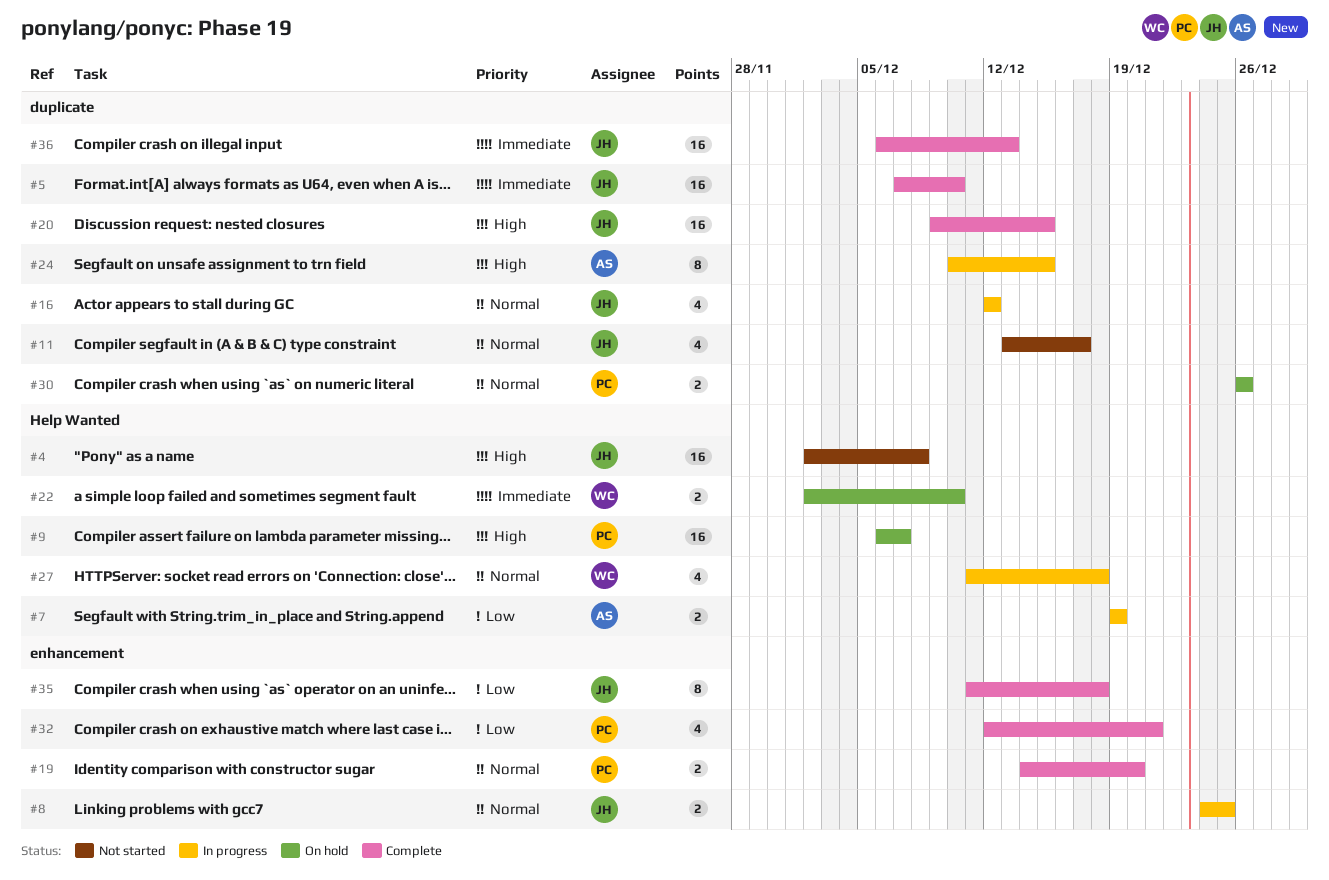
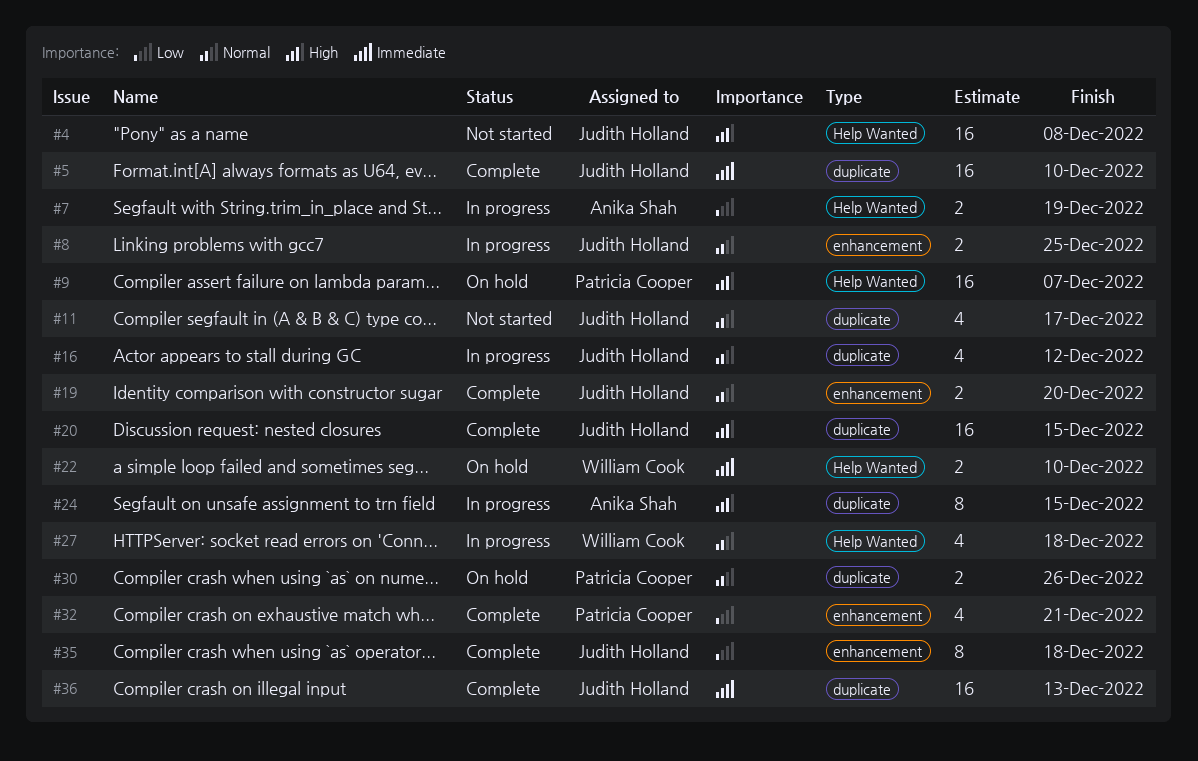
#19, owner: Patricia Cooper -> Judith Holland

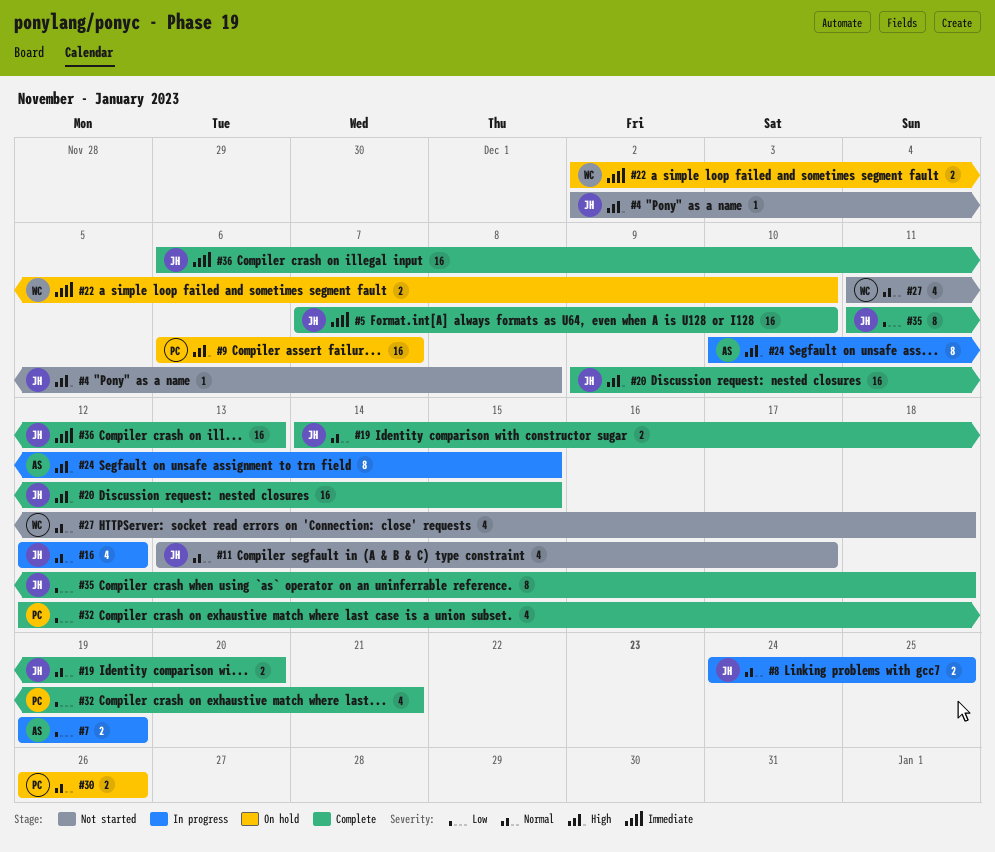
#4, estimate: 16 -> 1
#27, status: In progress -> Not started

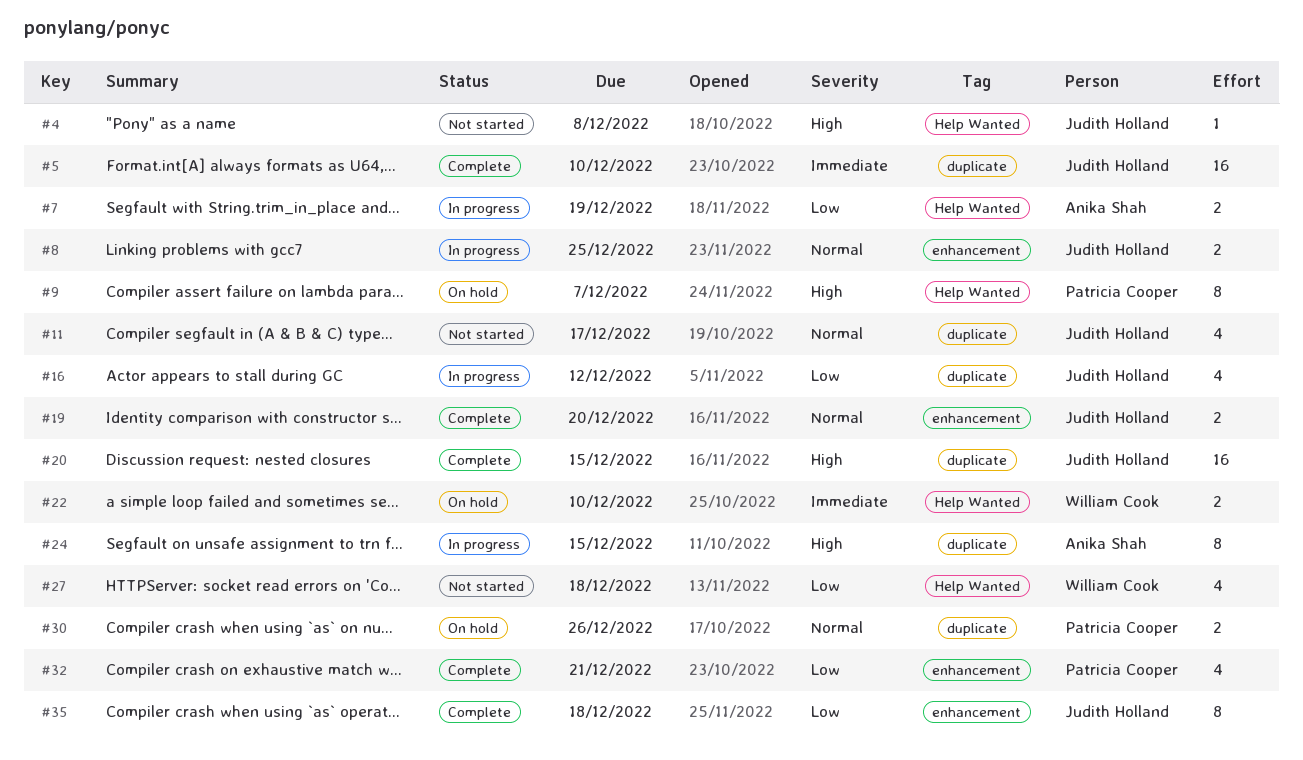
#9, estimate: 16 -> 8
#16, priority: Normal -> Low
#27, priority: Normal -> Low
#36: present -> none

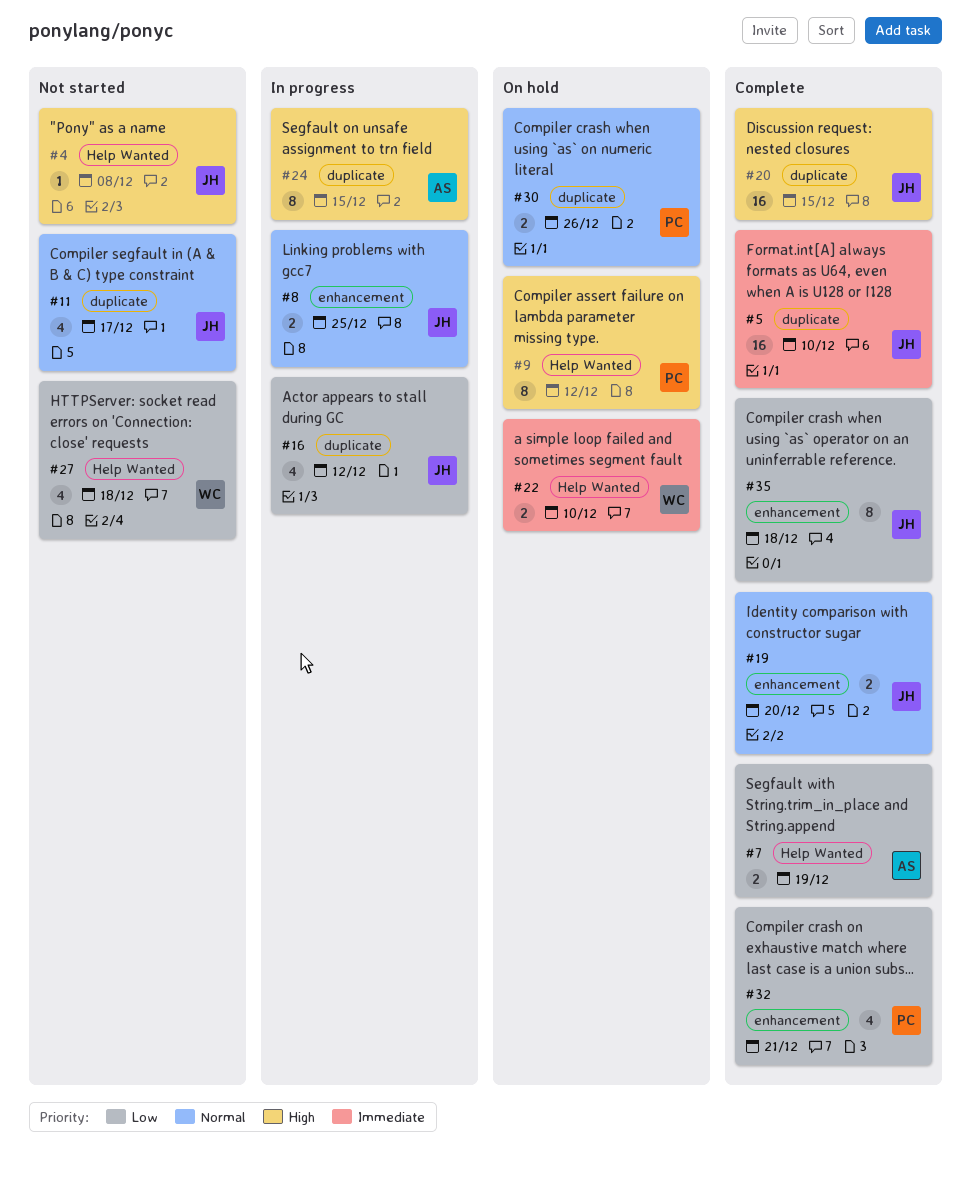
#7, status: In progress -> Complete
#9, due: Dec 7 -> Dec 12

